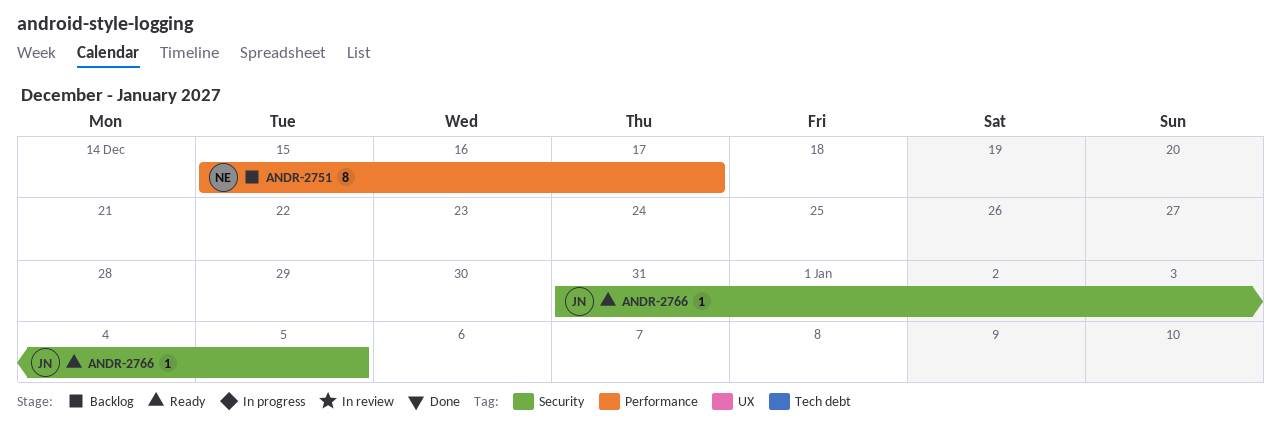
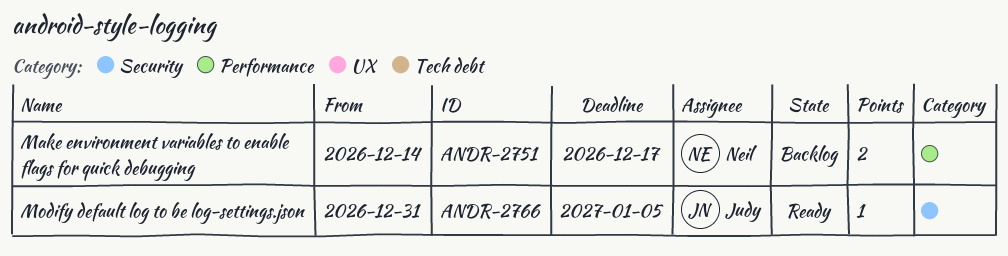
ANDR-2751, estimate: 8 -> 2
ANDR-2751, start: Dec 15 -> Dec 14

